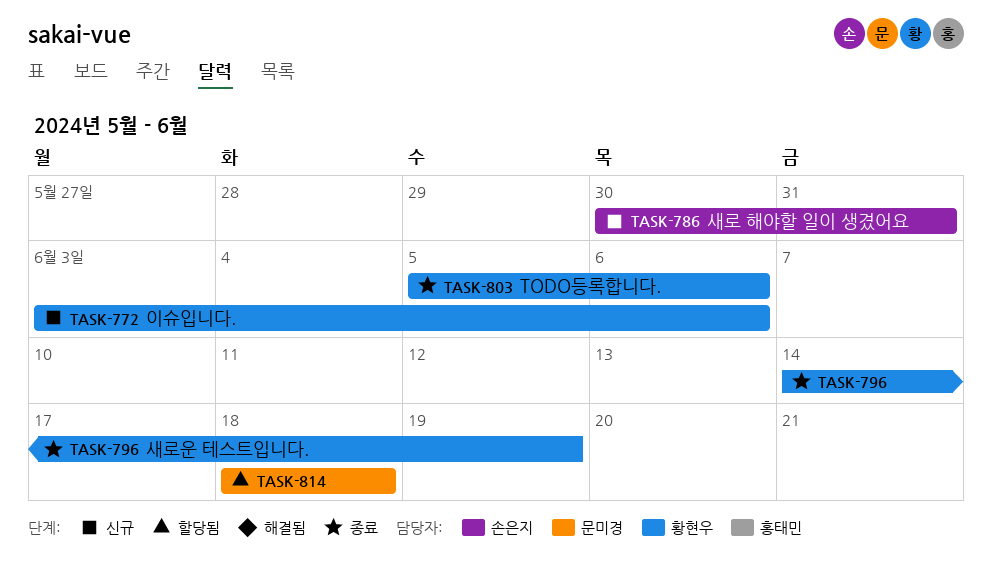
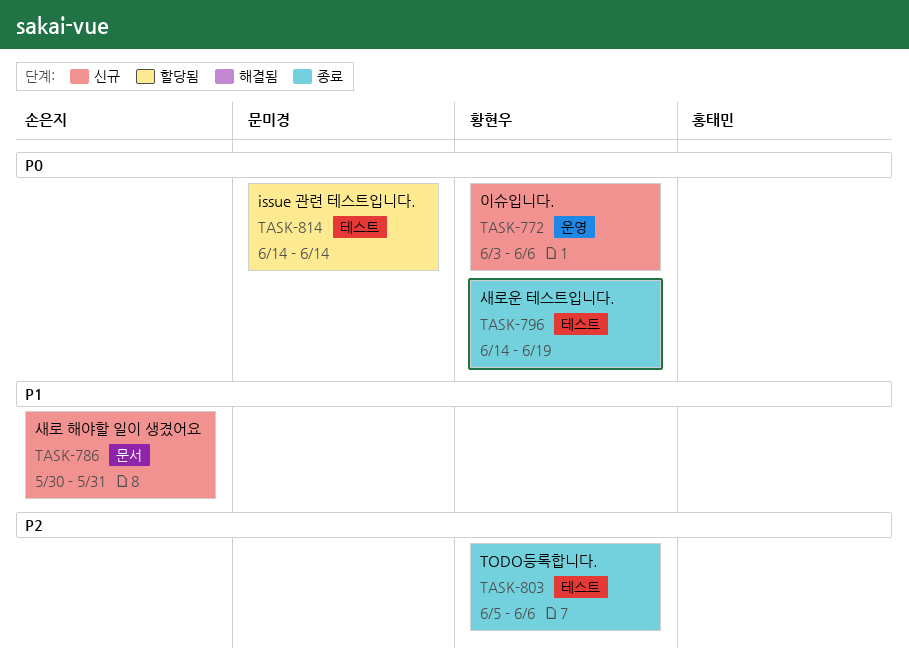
TASK-814, start: Jun 18 -> Jun 14
TASK-814, due: Jun 18 -> Jun 14

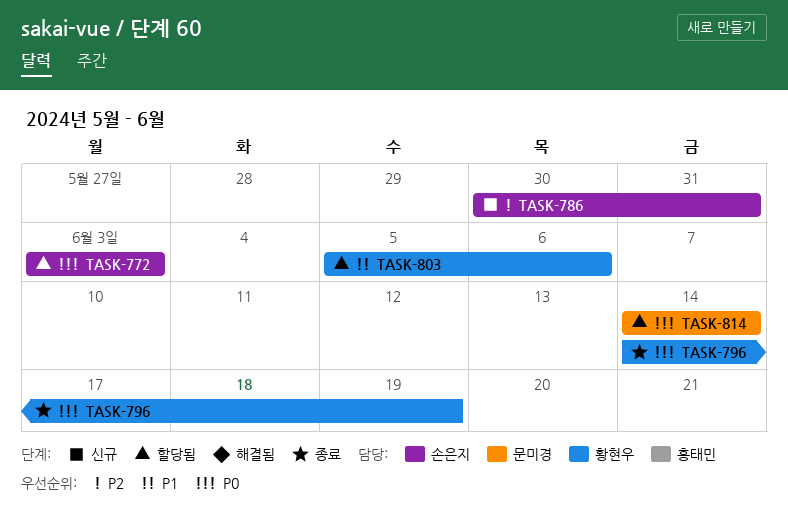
TASK-772, status: 신규 -> 할당됨
TASK-772, owner: 황현우 -> 손은지
TASK-772, due: Jun 6 -> Jun 3
TASK-786, priority: P1 -> P2
TASK-803, status: 종료 -> 할당됨
TASK-803, priority: P2 -> P1

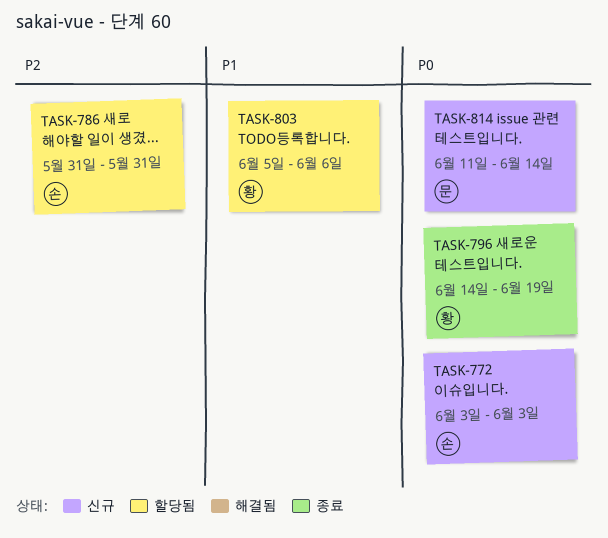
TASK-772, status: 할당됨 -> 신규
TASK-786, status: 신규 -> 할당됨
TASK-786, start: May 30 -> May 31
TASK-814, status: 할당됨 -> 신규
TASK-814, start: Jun 14 -> Jun 11

